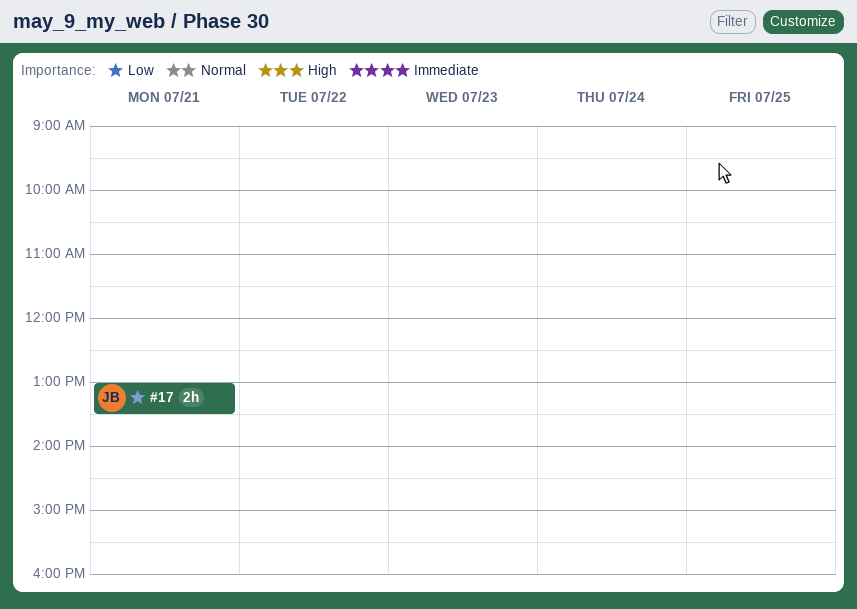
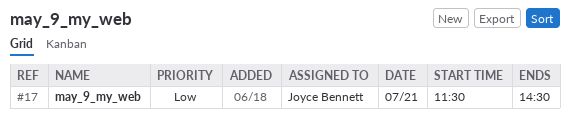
#17, begins: 13:00 -> 11:30
#17, ends: 13:30 -> 14:30

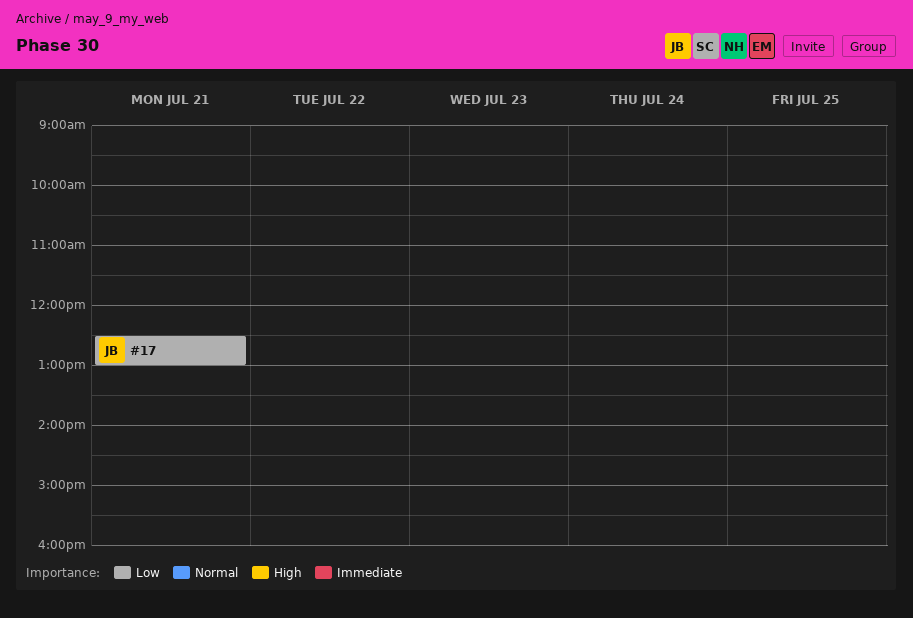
#17, begins: 11:30 -> 12:30
#17, ends: 14:30 -> 13:00

